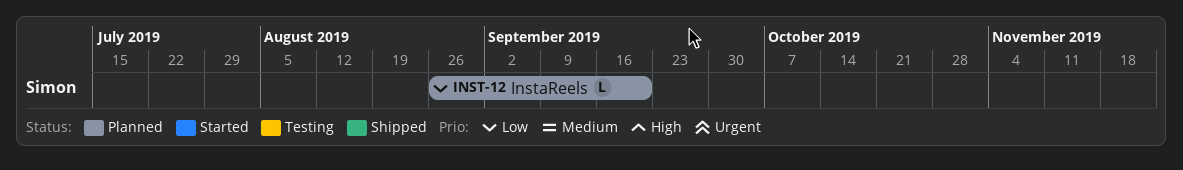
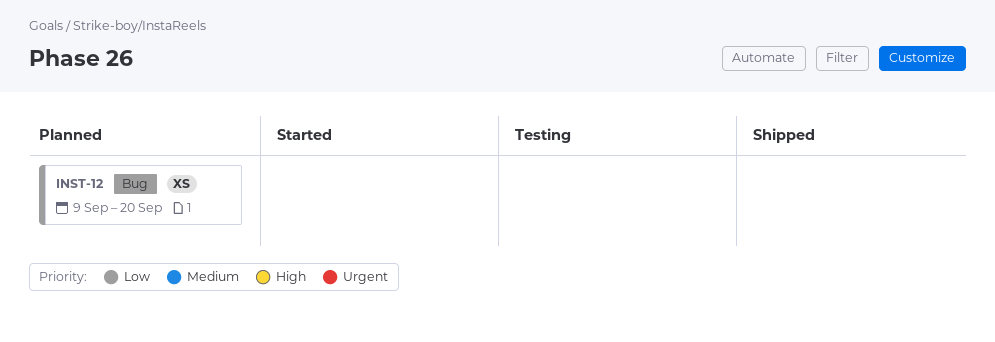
INST-12, estimate: L -> XS
INST-12, start: Aug 26 -> Sep 9

